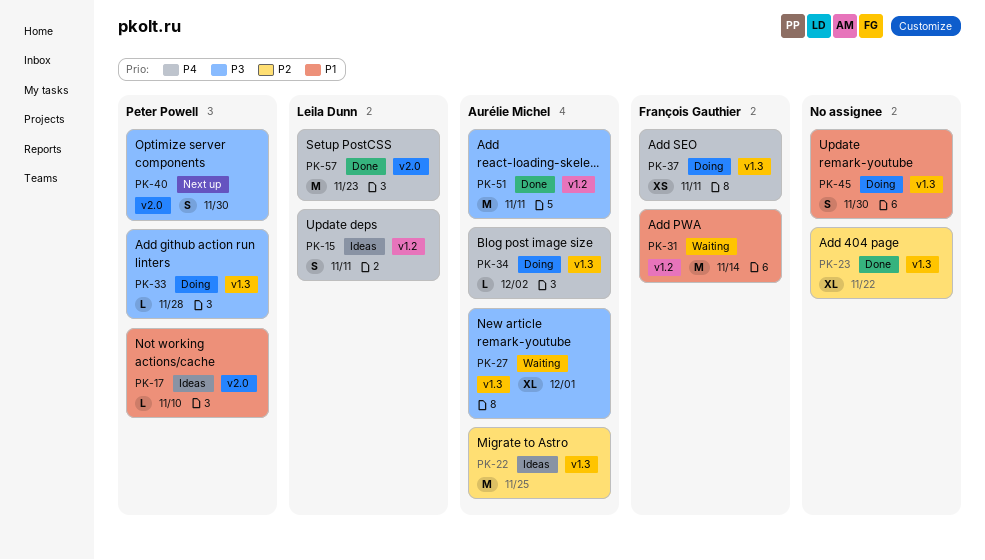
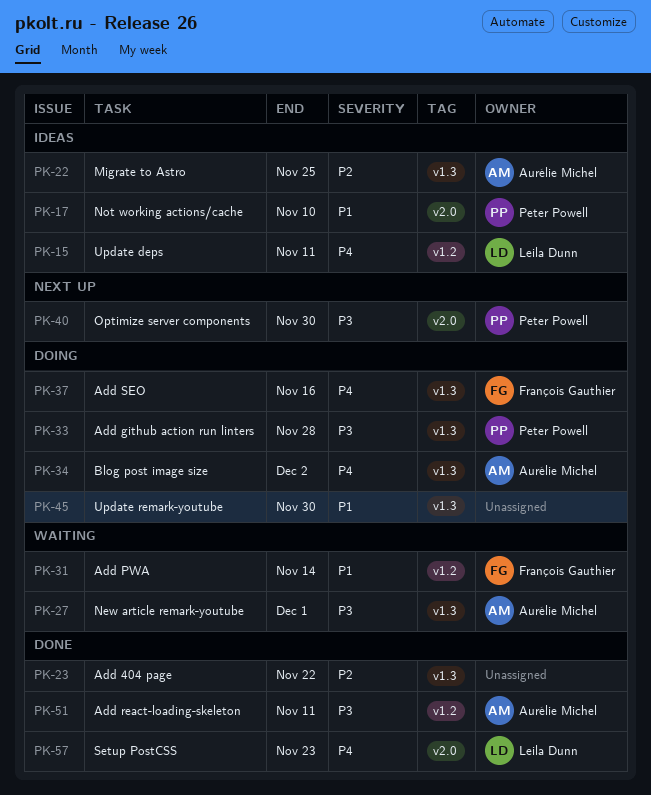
PK-37, due: Nov 11 -> Nov 16

